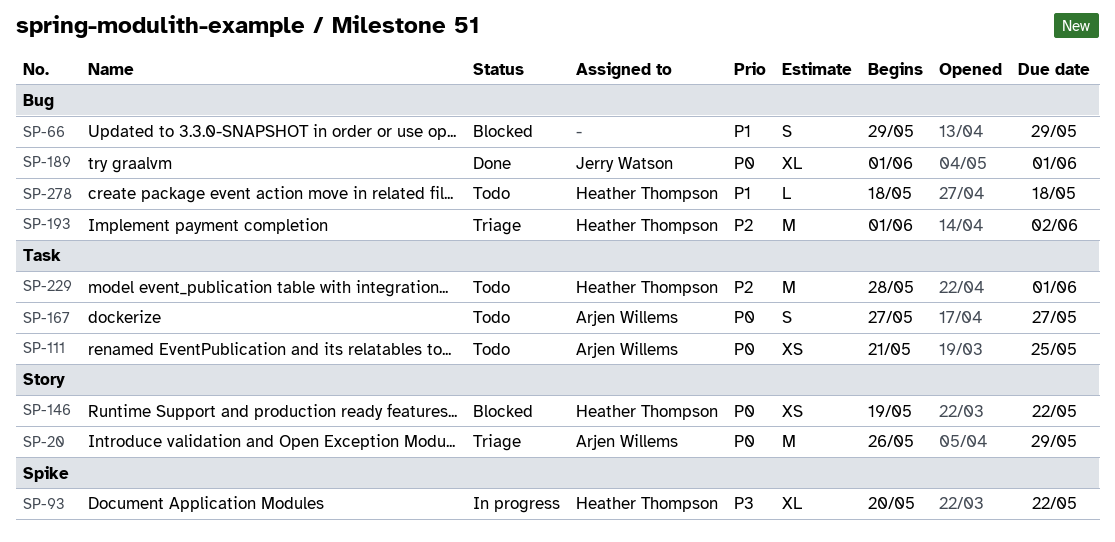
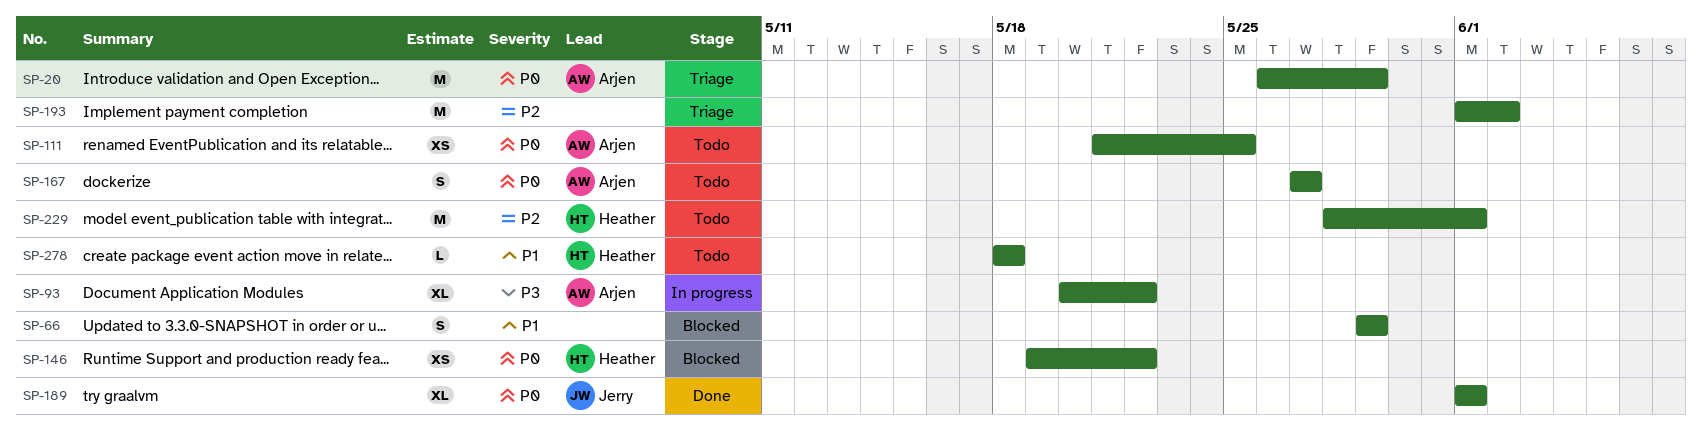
SP-93, owner: Heather Thompson -> Arjen Willems
SP-193, owner: Heather Thompson -> none

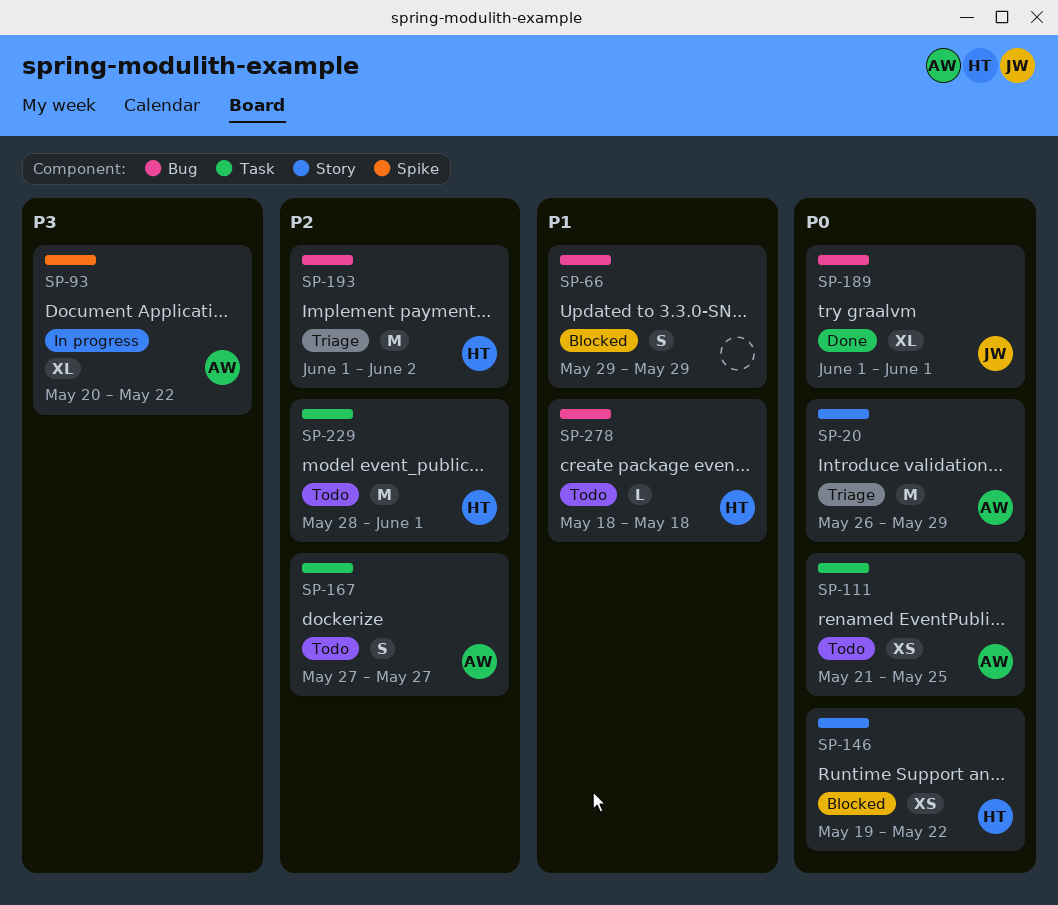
SP-167, priority: P0 -> P2
SP-193, owner: none -> Heather

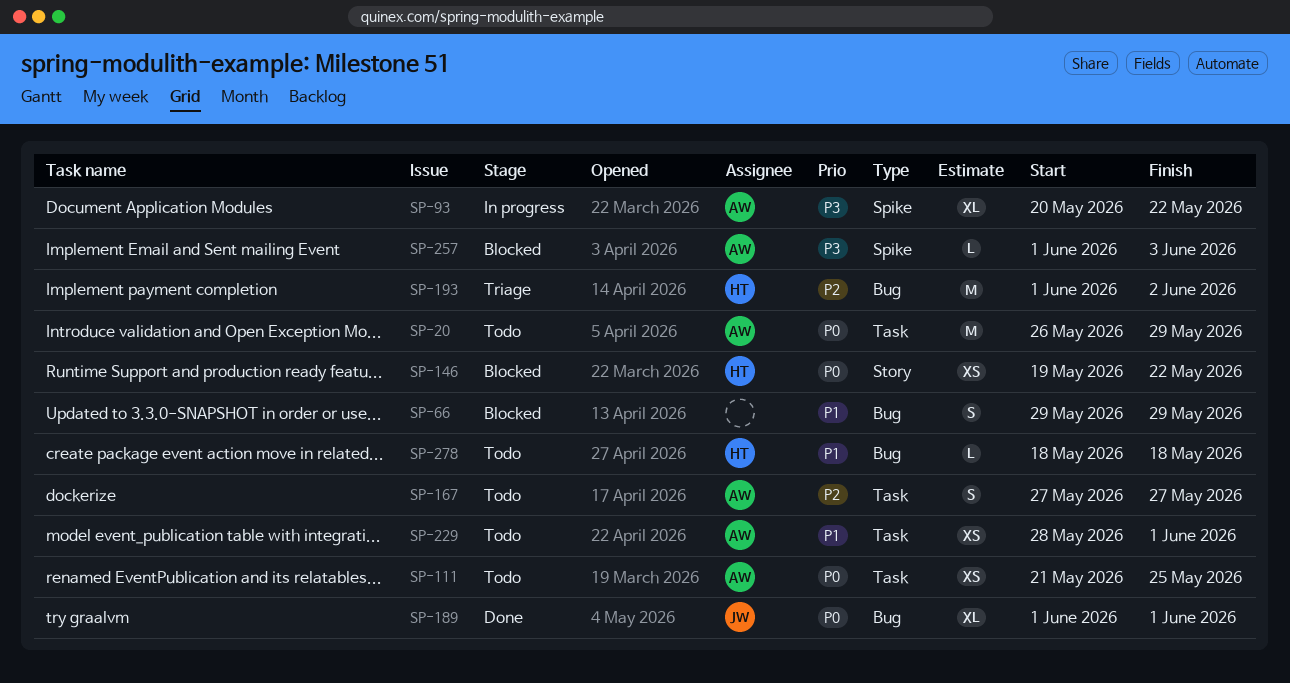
SP-20, status: Triage -> Todo
SP-20, label: Story -> Task
SP-229, owner: HT -> AW
SP-229, priority: P2 -> P1
SP-229, estimate: M -> XS
SP-257: none -> present

